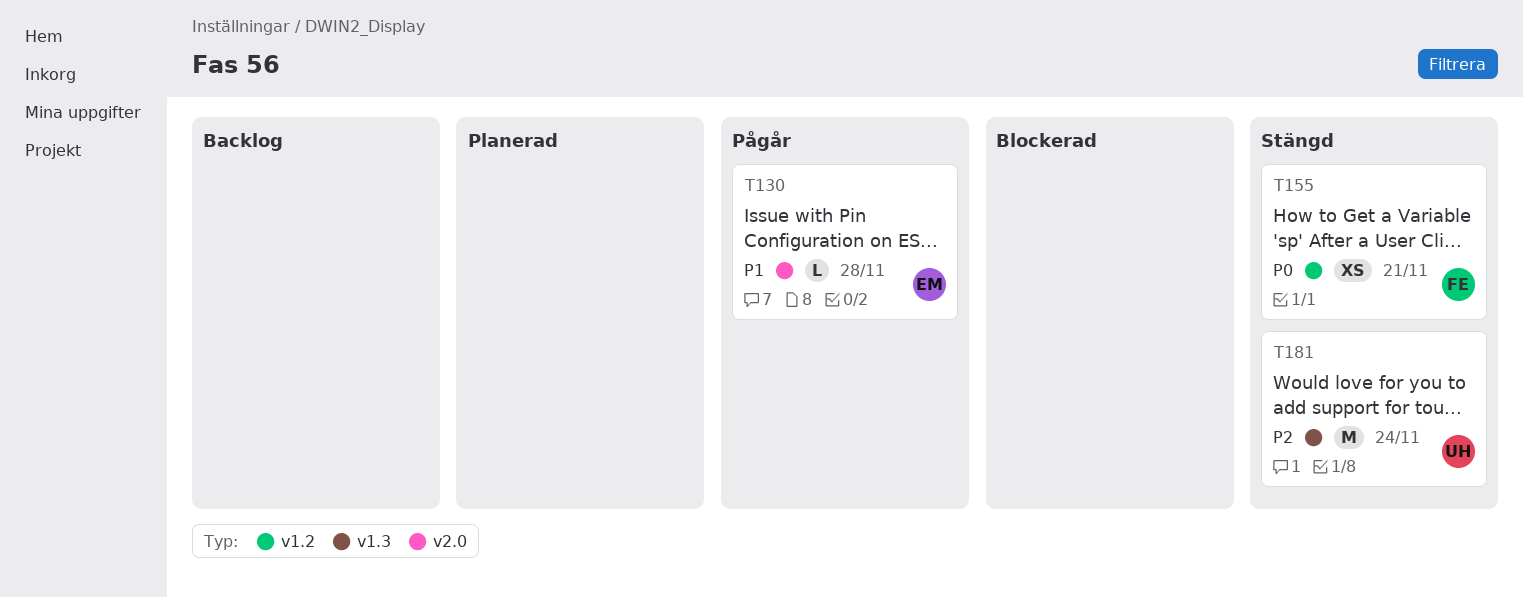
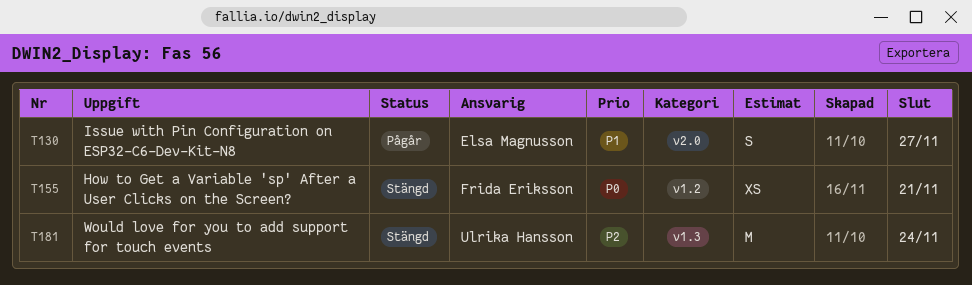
T130, estimate: L -> S
T130, due: Nov 28 -> Nov 27

